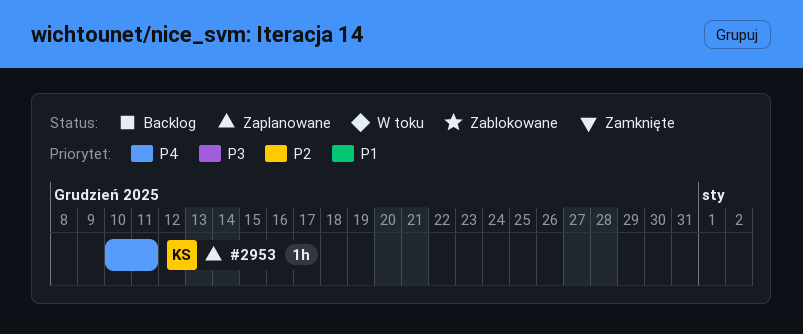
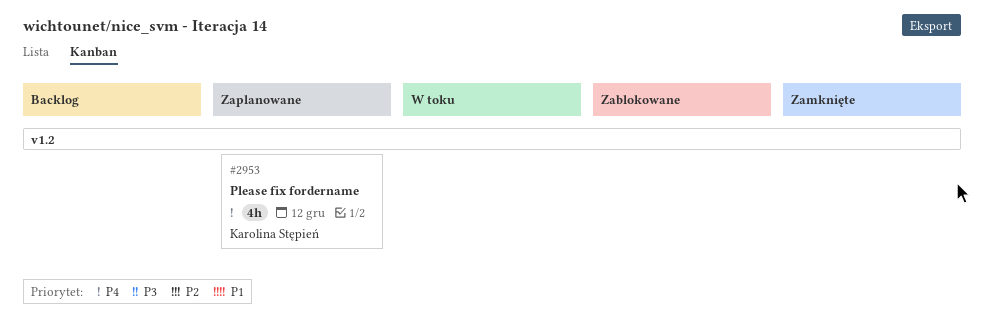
#2953, estimate: 1h -> 4h
#2953, due: Dec 11 -> Dec 12

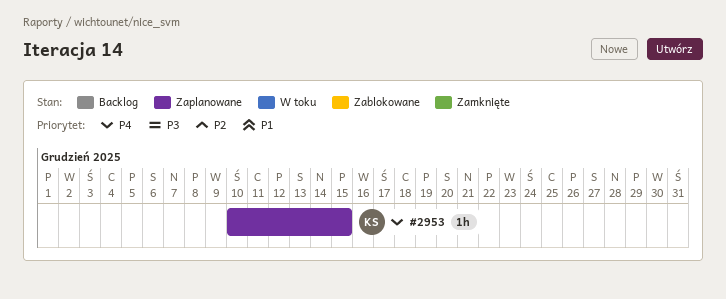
#2953, estimate: 4h -> 1h
#2953, due: Dec 12 -> Dec 15

